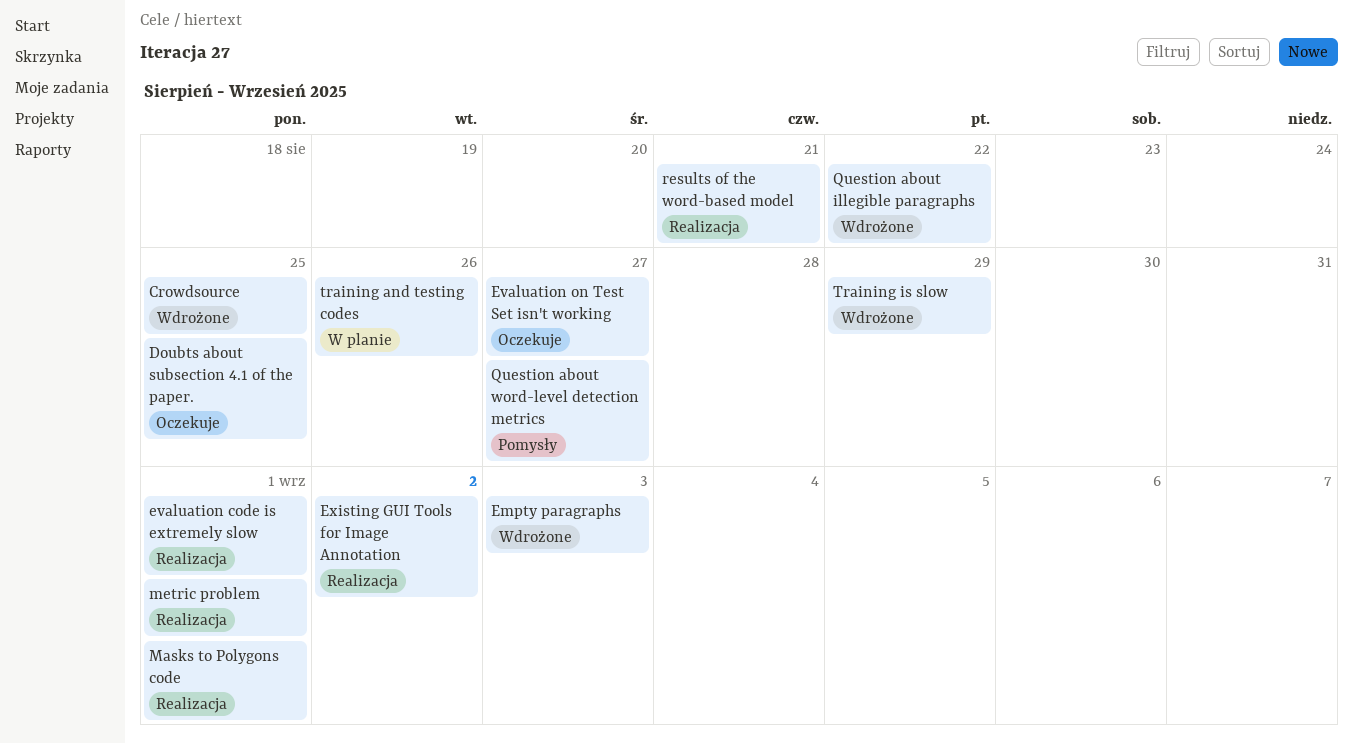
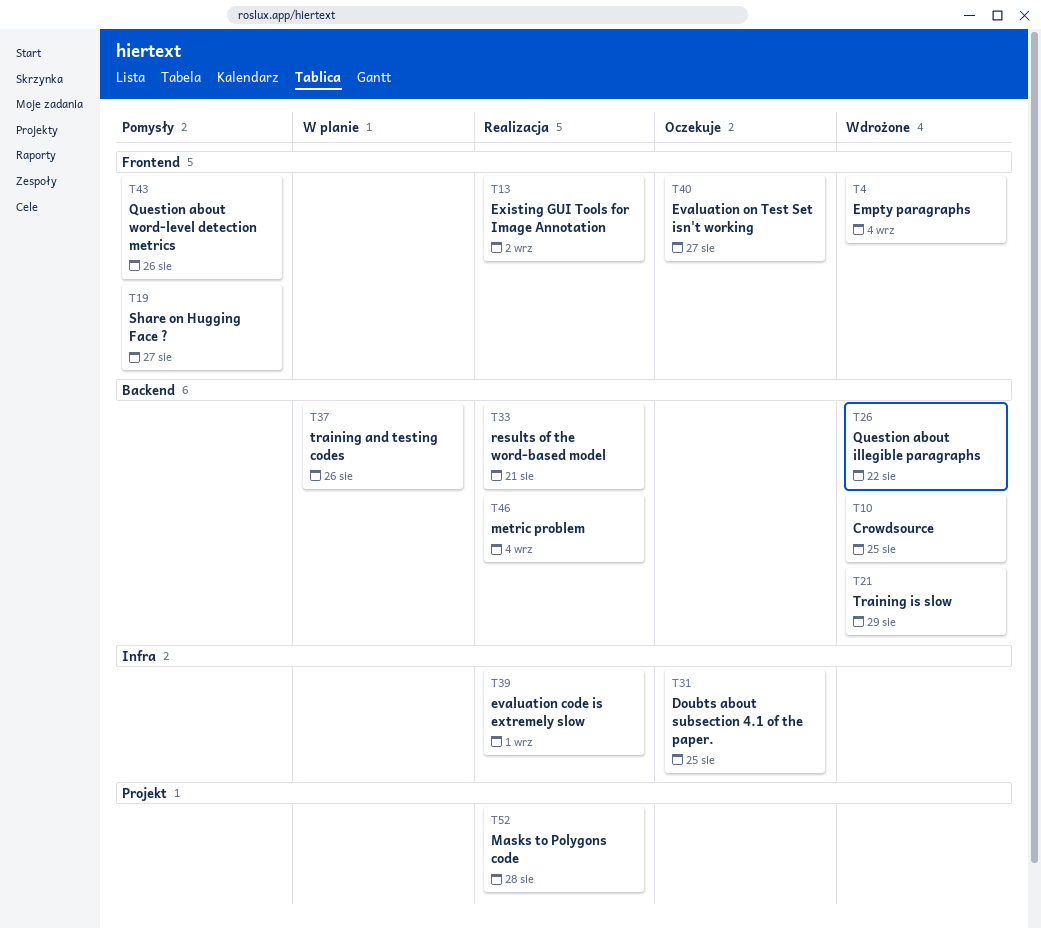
Empty paragraphs, due: Sep 3 -> Sep 4
Masks to Polygons code, due: Sep 1 -> Aug 28
metric problem, due: Sep 1 -> Sep 4
Question about word-level detection metrics, due: Aug 27 -> Aug 26
Share on Hugging Face ?: none -> present

